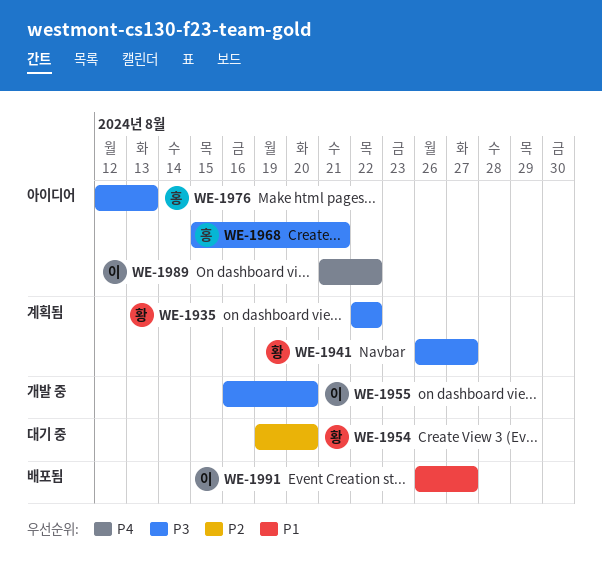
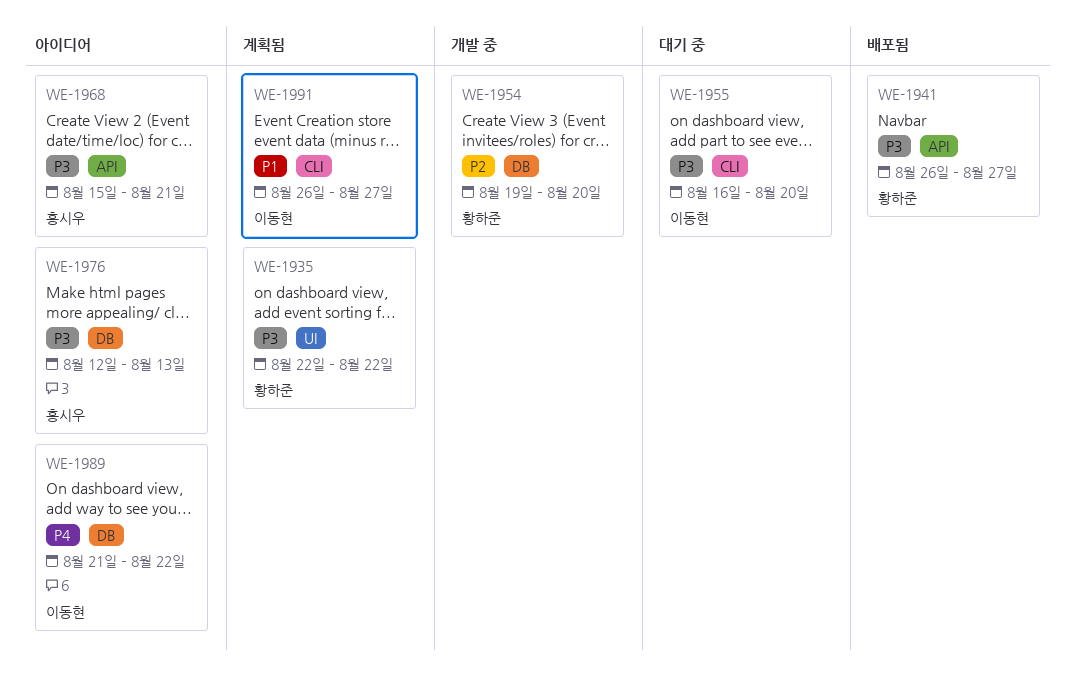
WE-1941, status: 계획됨 -> 배포됨
WE-1954, status: 대기 중 -> 개발 중
WE-1955, status: 개발 중 -> 대기 중
WE-1991, status: 배포됨 -> 계획됨

